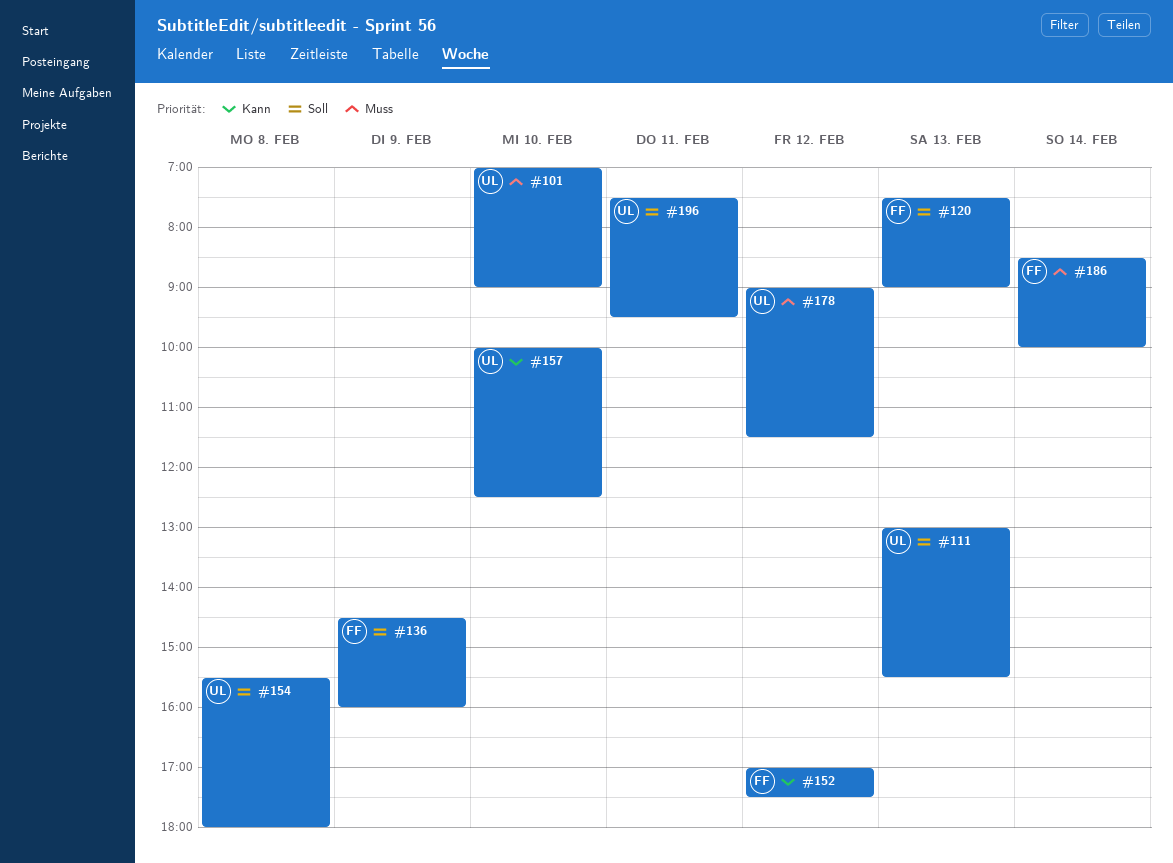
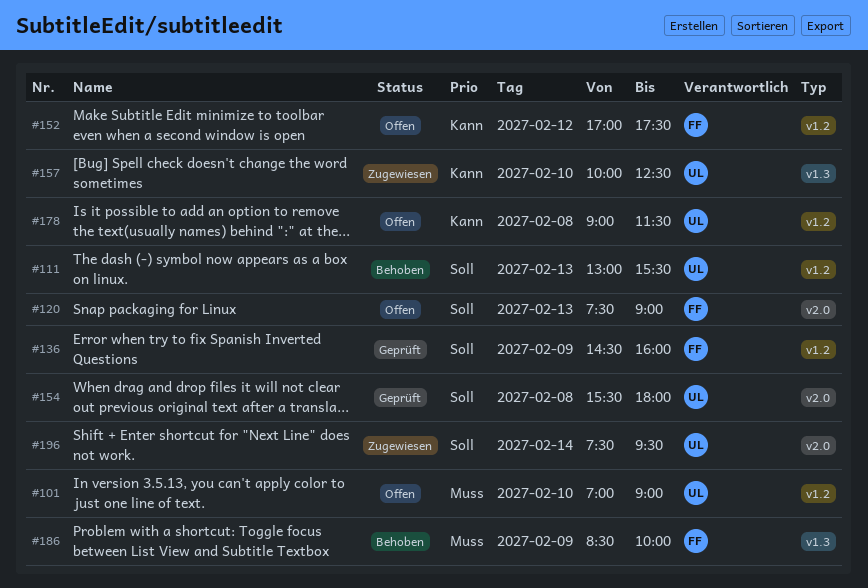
#178, priority: Muss -> Kann
#178, day: Feb 12 -> Feb 8
#186, day: Feb 14 -> Feb 9
#196, day: Feb 11 -> Feb 14

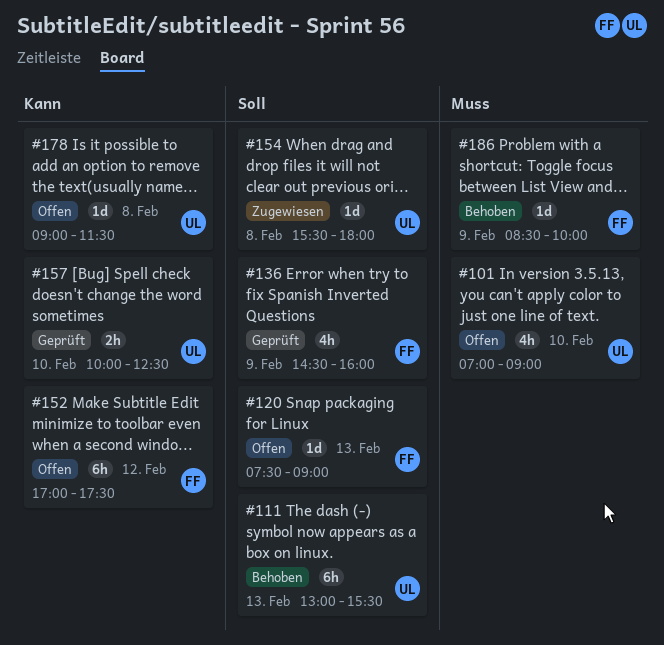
#154, status: Geprüft -> Zugewiesen
#157, status: Zugewiesen -> Geprüft
#196: present -> none

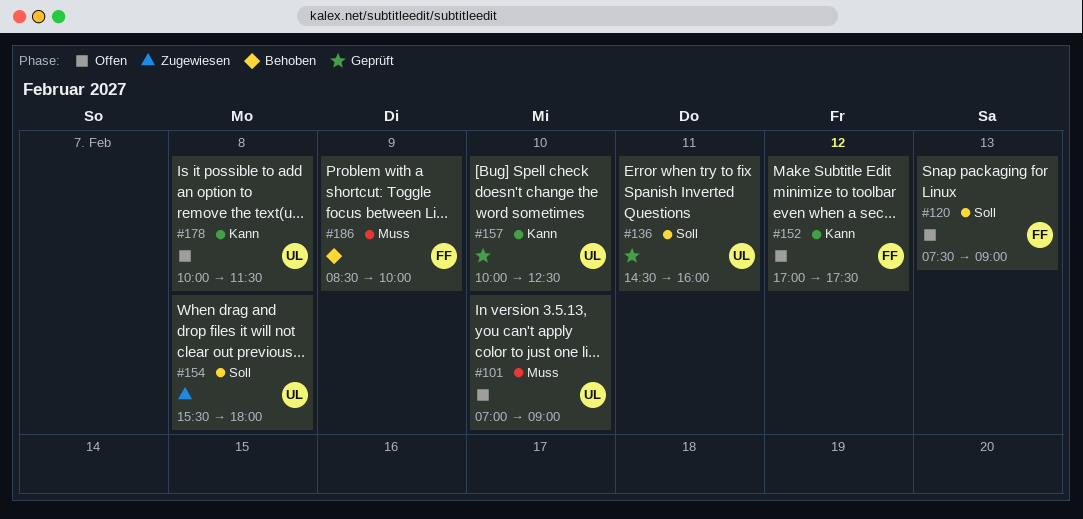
#111: present -> none
#136, owner: FF -> UL
#136, day: Feb 9 -> Feb 11
#178, begins: 09:00 -> 10:00

